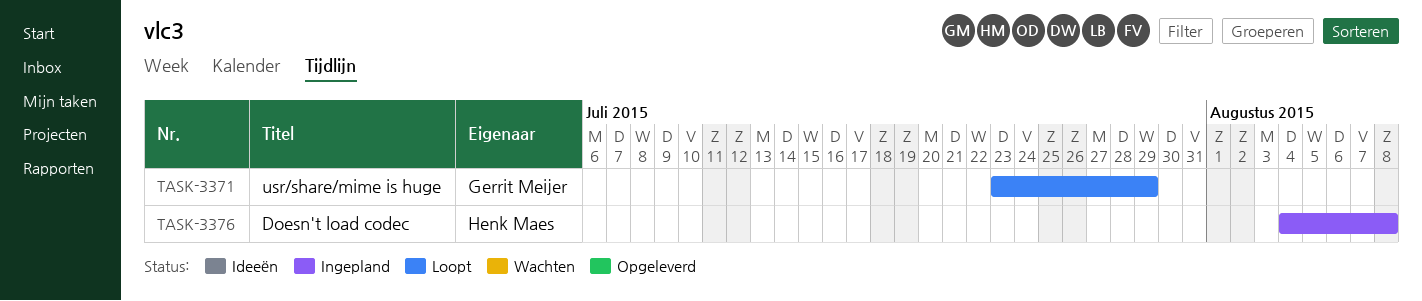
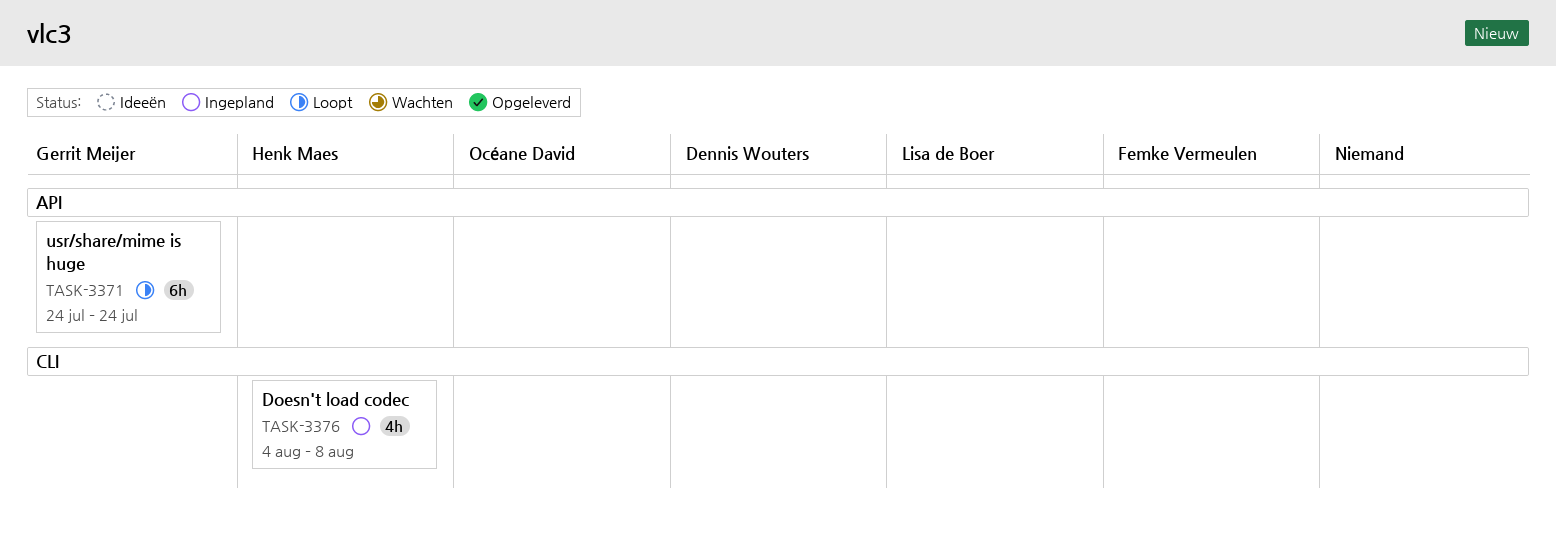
TASK-3371, start: Jul 23 -> Jul 24
TASK-3371, due: Jul 29 -> Jul 24

